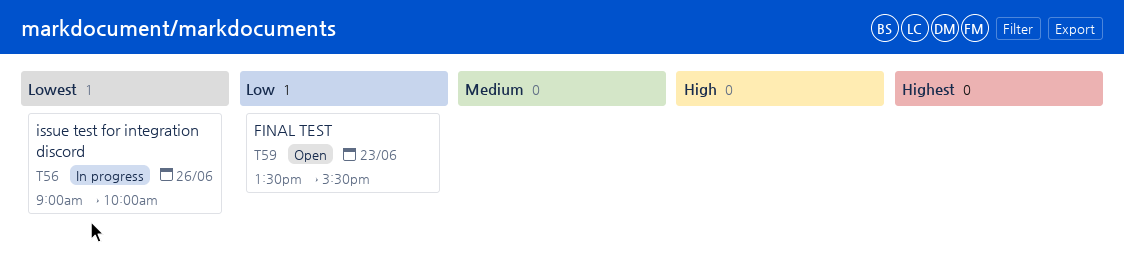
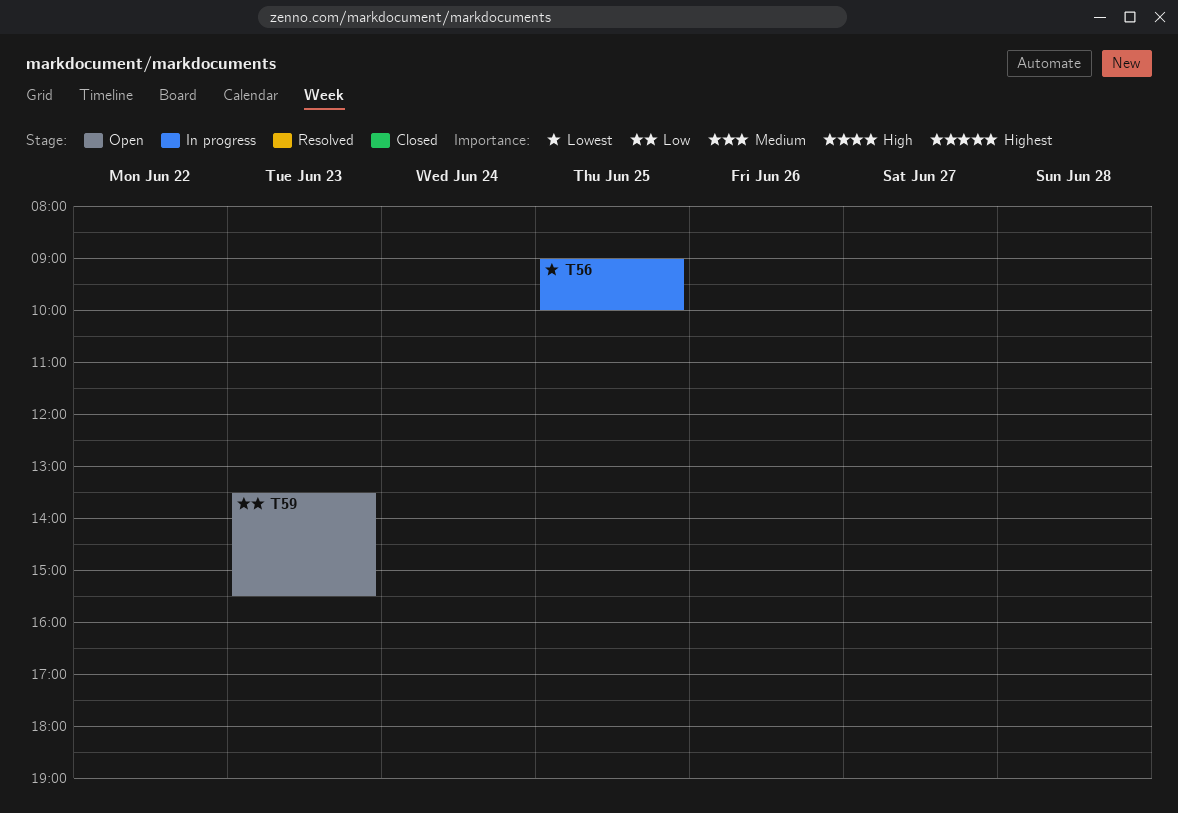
T56, day: Jun 26 -> Jun 25

